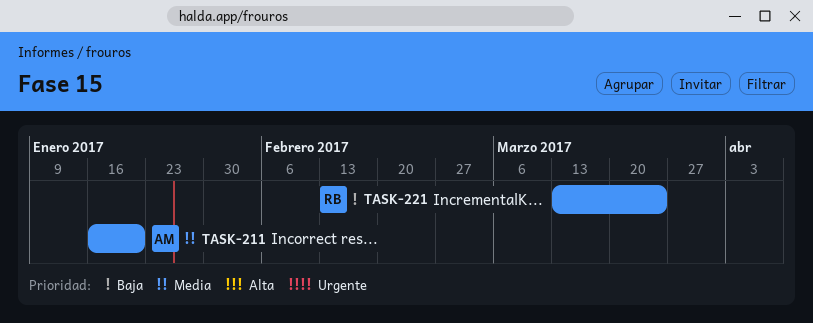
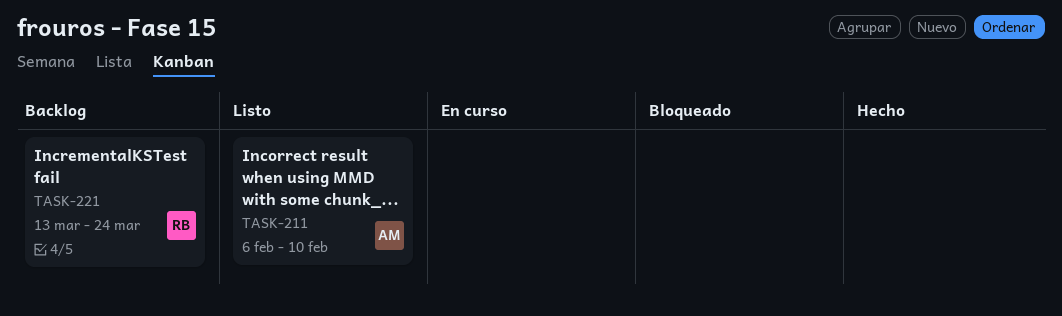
TASK-211, start: Jan 16 -> Feb 6
TASK-211, due: Jan 20 -> Feb 10

